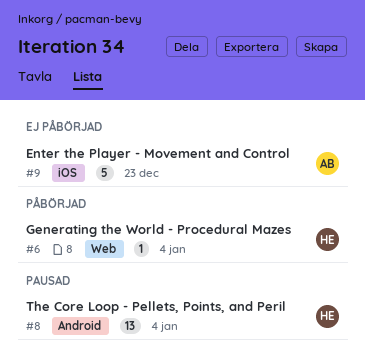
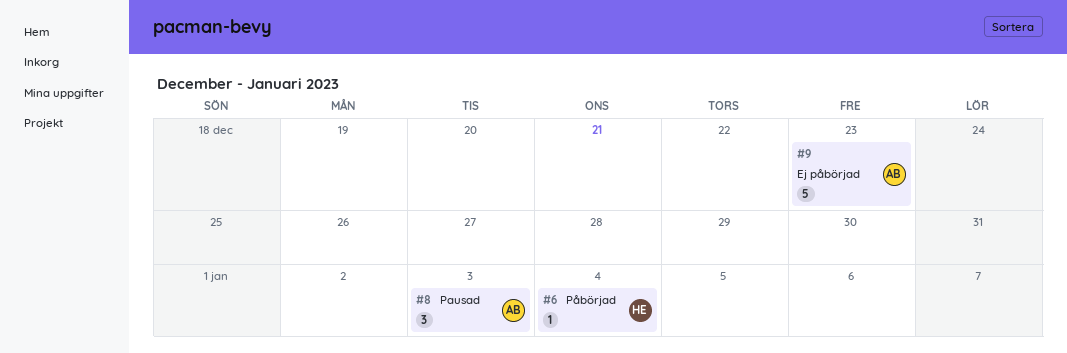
#8, owner: HE -> AB
#8, estimate: 13 -> 3
#8, due: Jan 4 -> Jan 3

